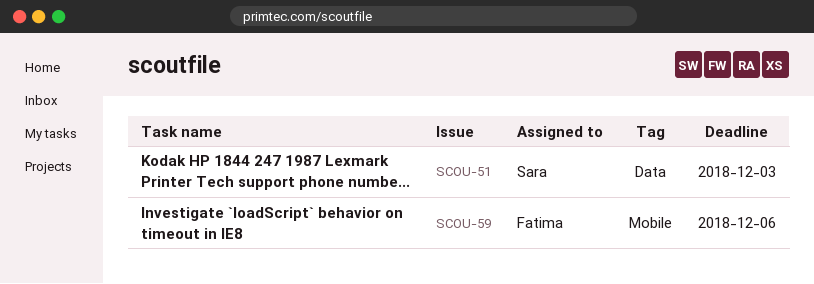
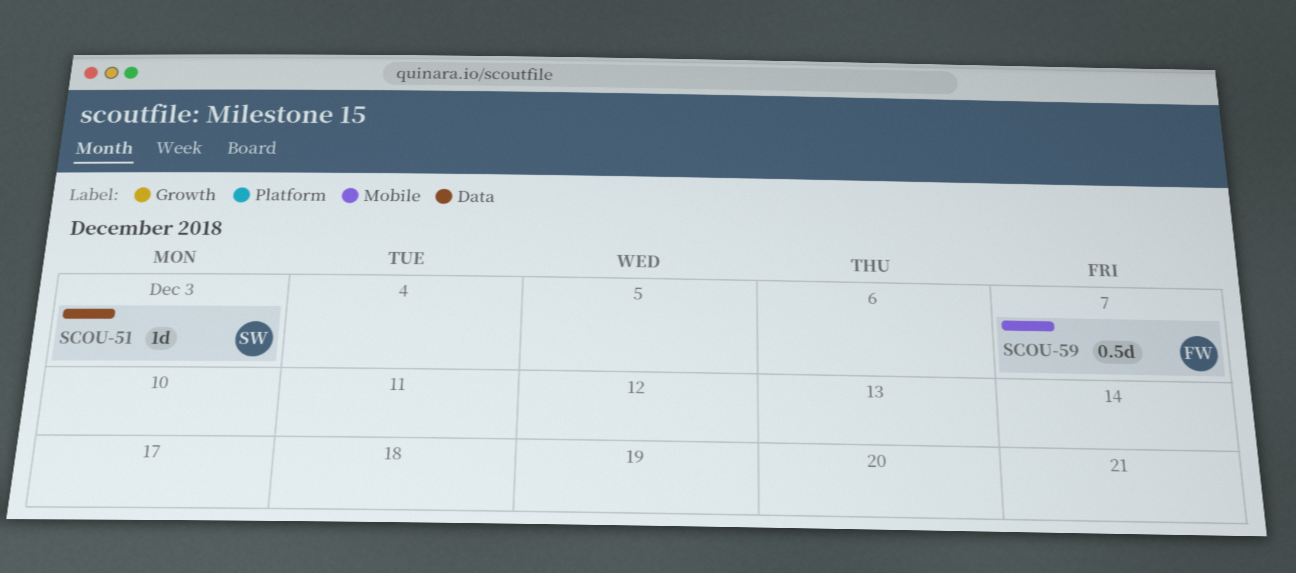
SCOU-59, due: Dec 6 -> Dec 7

